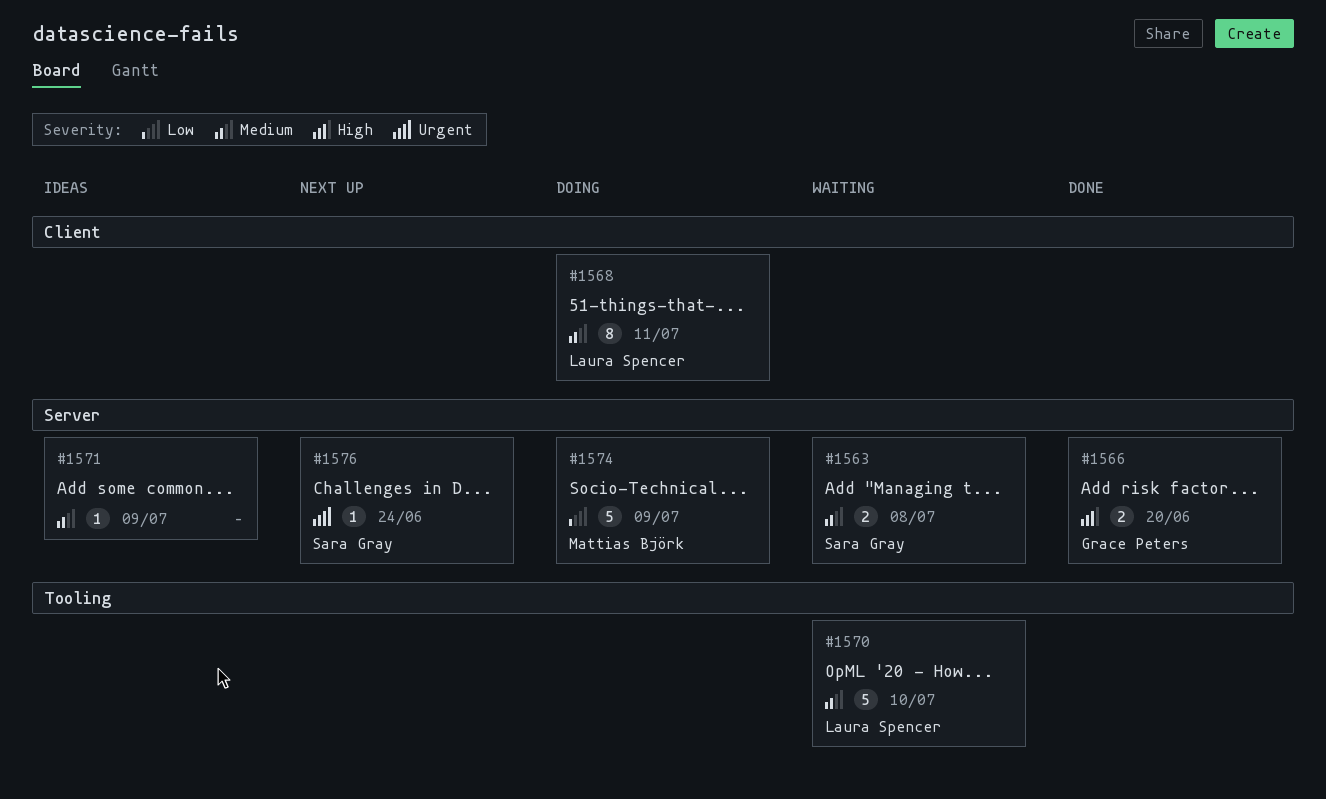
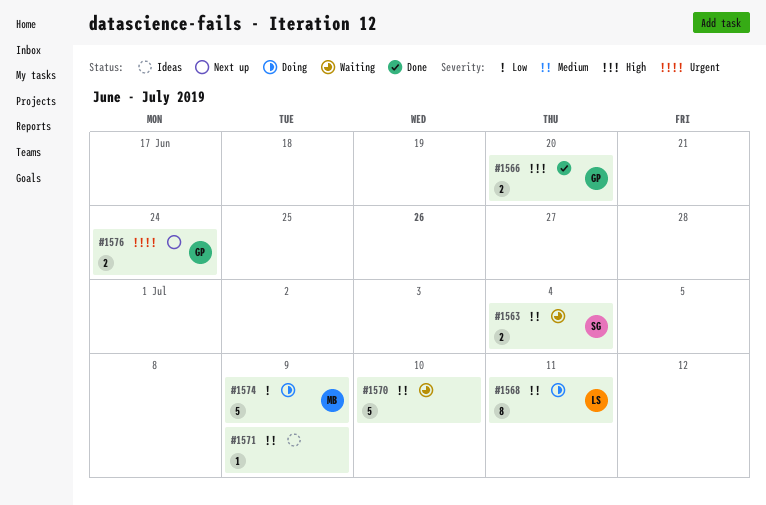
#1563, due: Jul 8 -> Jul 4
#1570, owner: Laura Spencer -> none
#1576, owner: Sara Gray -> Grace Peters
#1576, estimate: 1 -> 2

